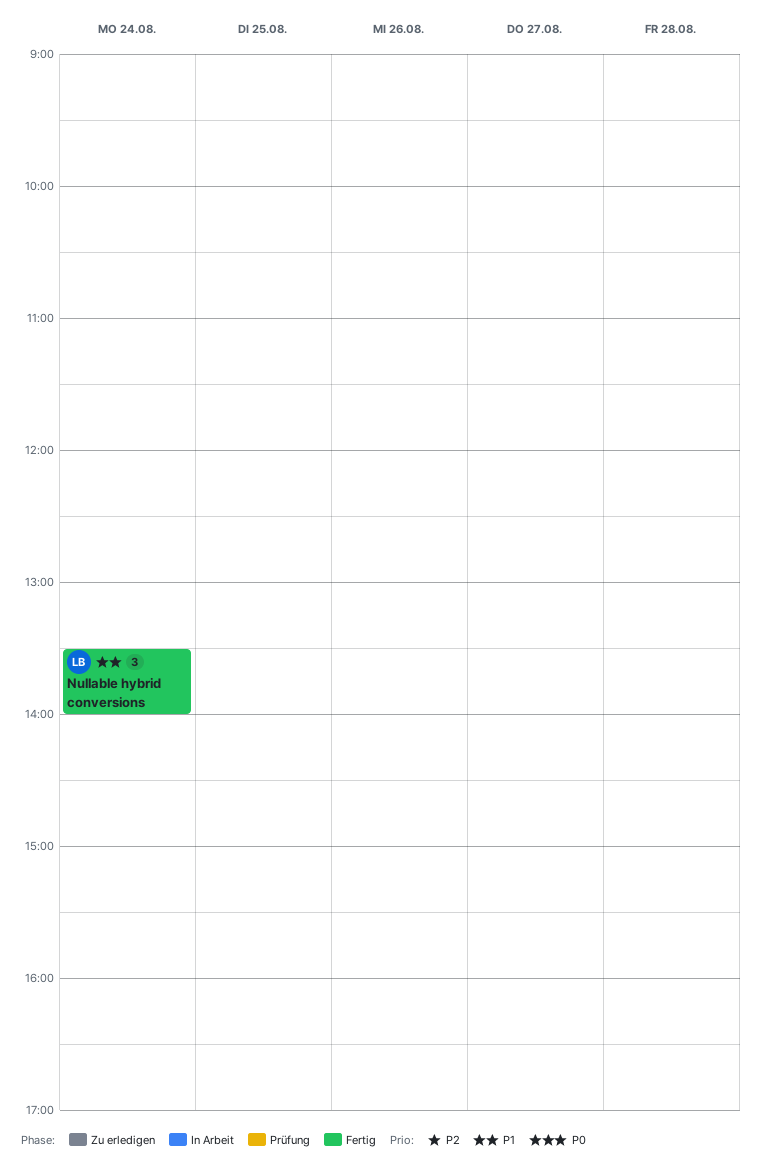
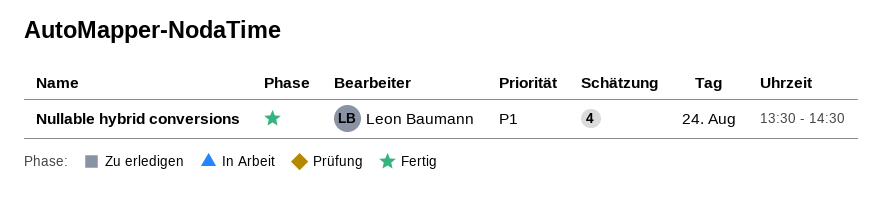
Nullable hybrid conversions, estimate: 3 -> 4
Nullable hybrid conversions, ends: 14:00 -> 14:30

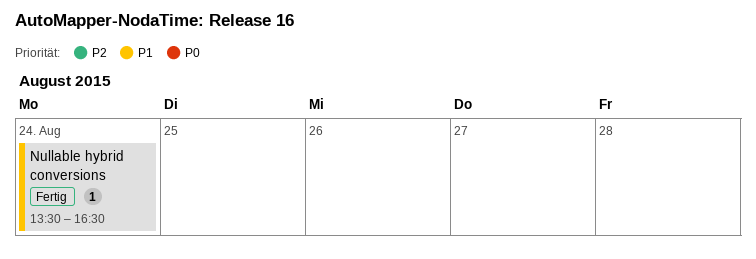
Nullable hybrid conversions, estimate: 4 -> 1
Nullable hybrid conversions, ends: 14:30 -> 16:30

